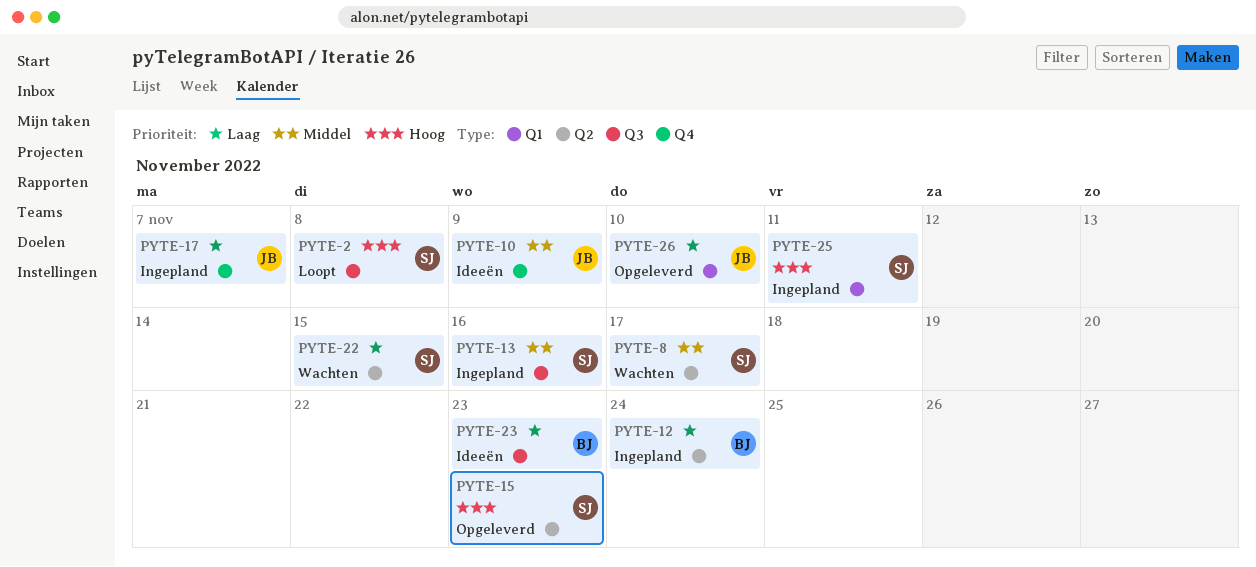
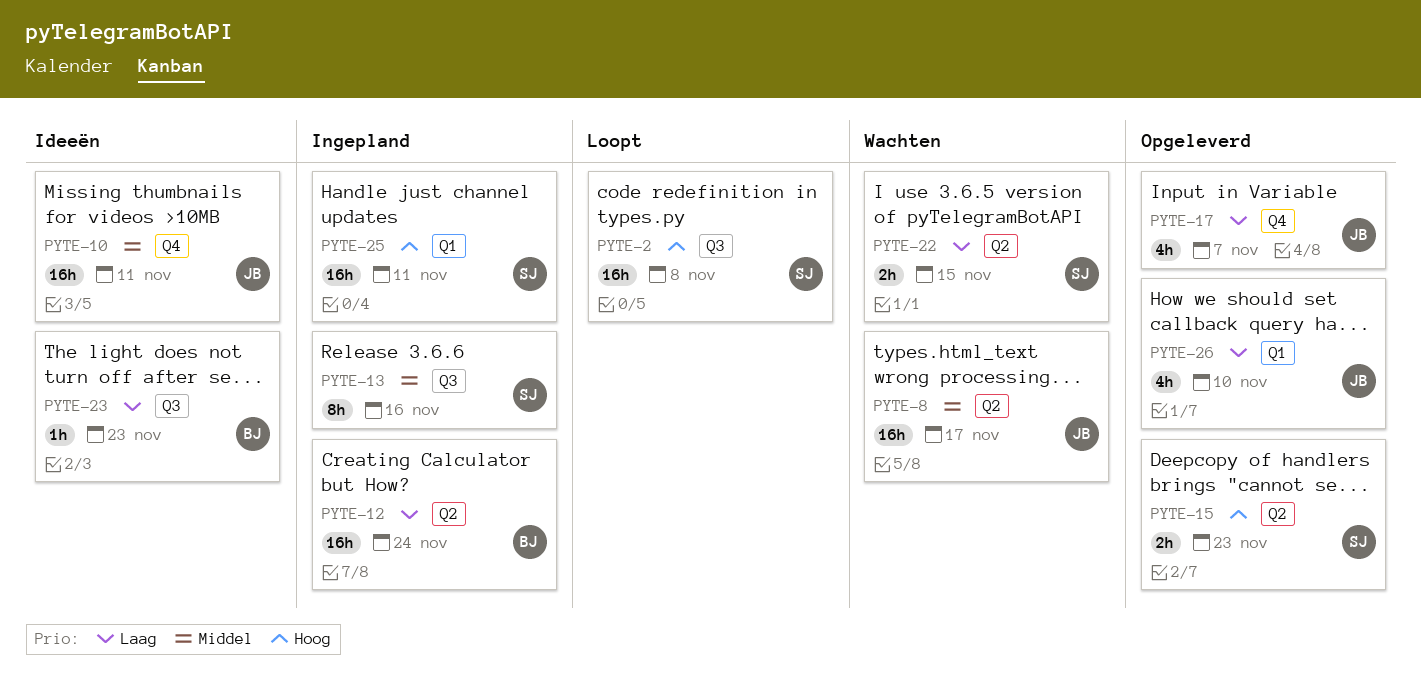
PYTE-8, owner: SJ -> JB
PYTE-10, due: Nov 9 -> Nov 11
PYTE-17, status: Ingepland -> Opgeleverd

